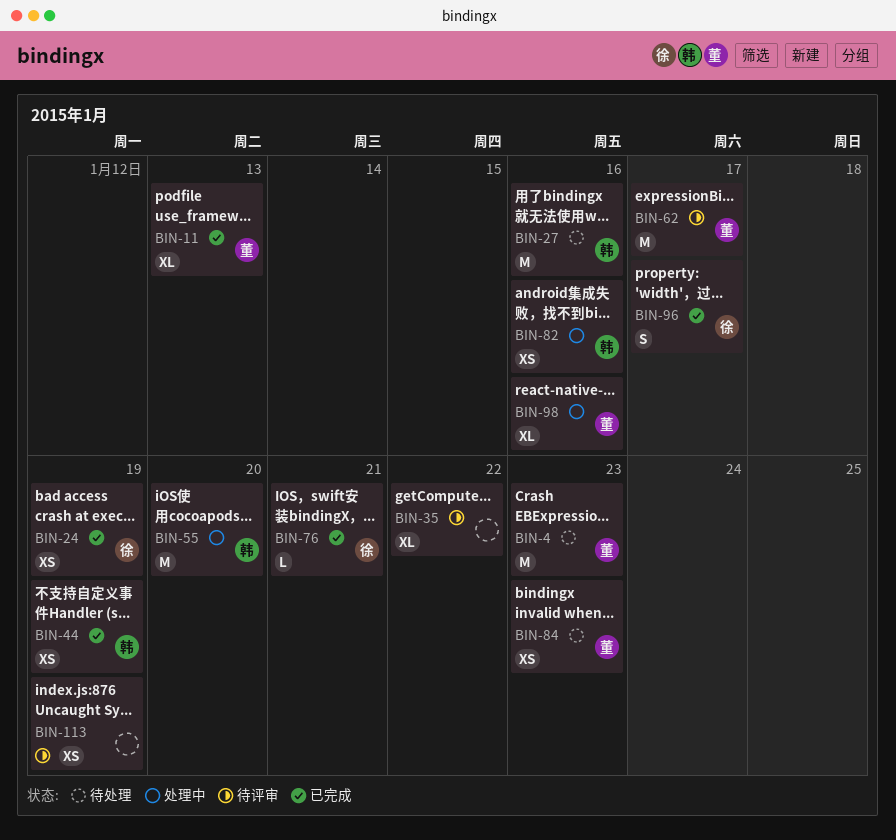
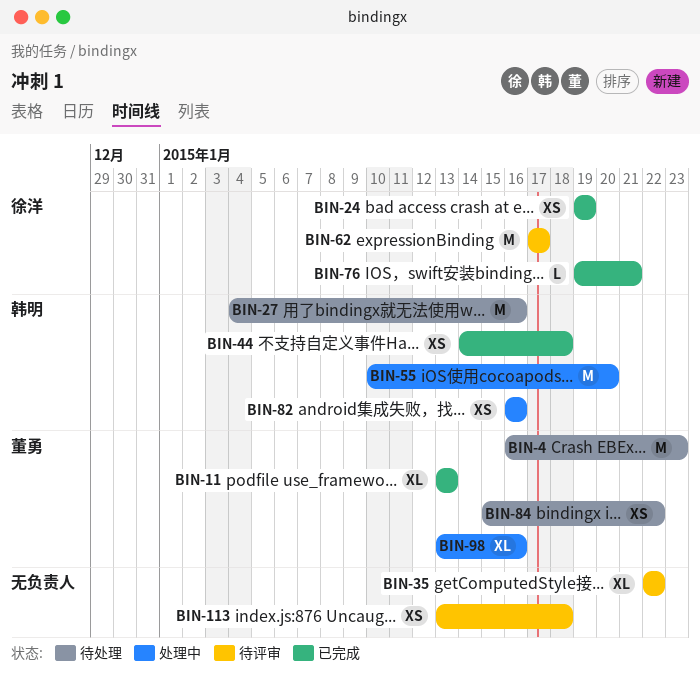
BIN-44, due: Jan 19 -> Jan 18
BIN-62, owner: 董勇 -> 徐洋
BIN-84, due: Jan 23 -> Jan 22
BIN-96: present -> none
BIN-113, due: Jan 19 -> Jan 18

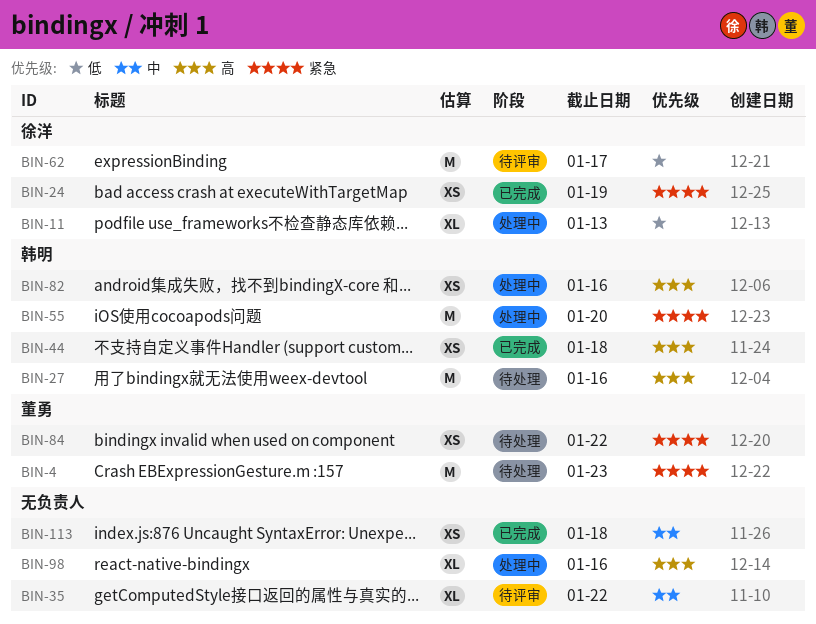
BIN-11, status: 已完成 -> 处理中
BIN-11, owner: 董勇 -> 徐洋
BIN-76: present -> none
BIN-98, owner: 董勇 -> none
BIN-113, status: 待评审 -> 已完成

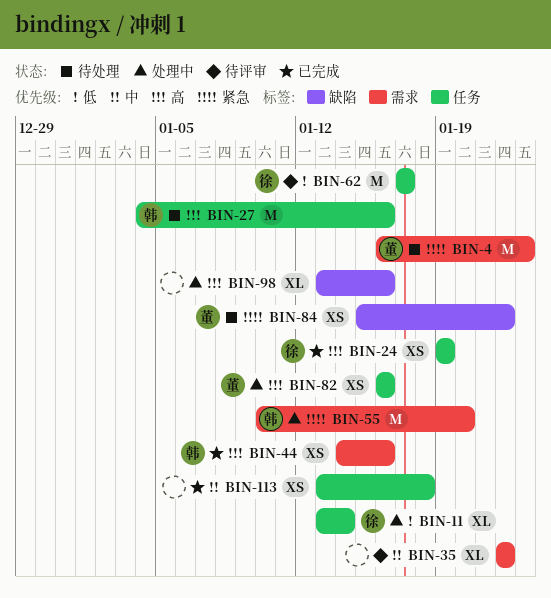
BIN-11, due: Jan 13 -> Jan 14
BIN-24, priority: 紧急 -> 高
BIN-44, due: Jan 18 -> Jan 16
BIN-82, owner: 韩明 -> 董勇

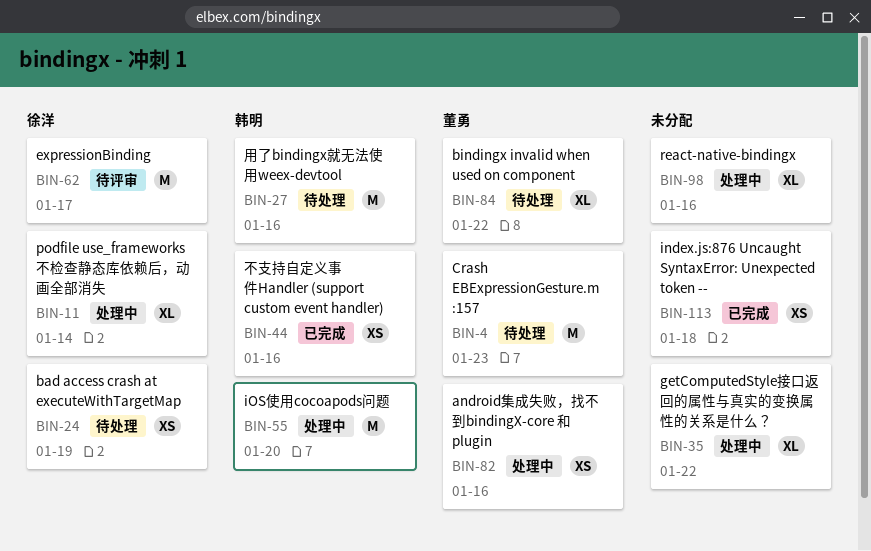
BIN-24, status: 已完成 -> 待处理
BIN-35, status: 待评审 -> 处理中
BIN-84, estimate: XS -> XL

